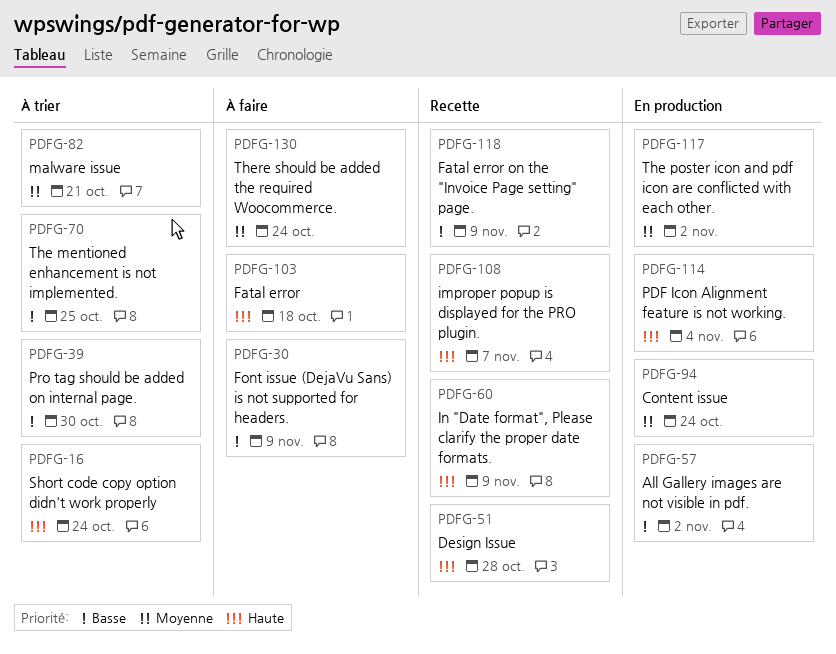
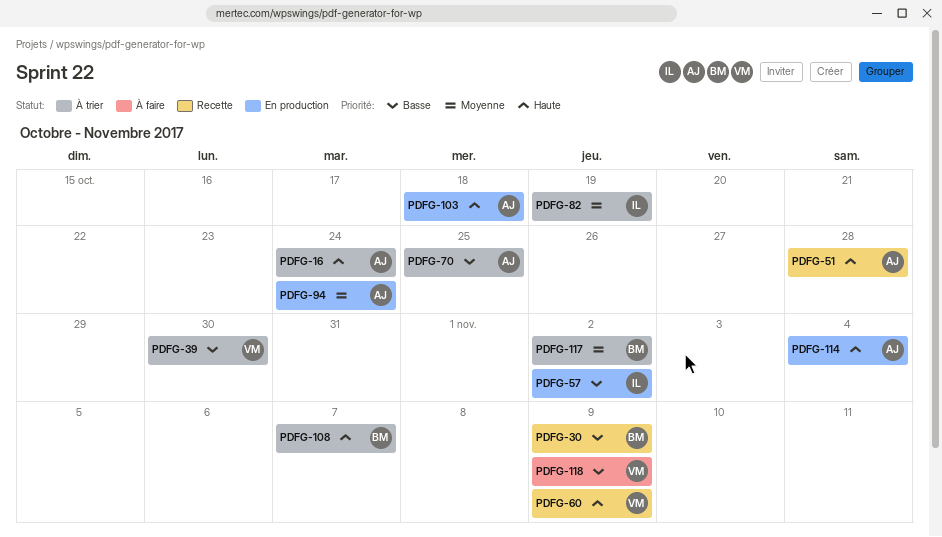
PDFG-30, status: À faire -> Recette
PDFG-82, due: Oct 21 -> Oct 19
PDFG-103, status: À faire -> En production
PDFG-108, status: Recette -> À trier
PDFG-117, status: En production -> À trier
PDFG-118, status: Recette -> À faire
PDFG-130: present -> none

